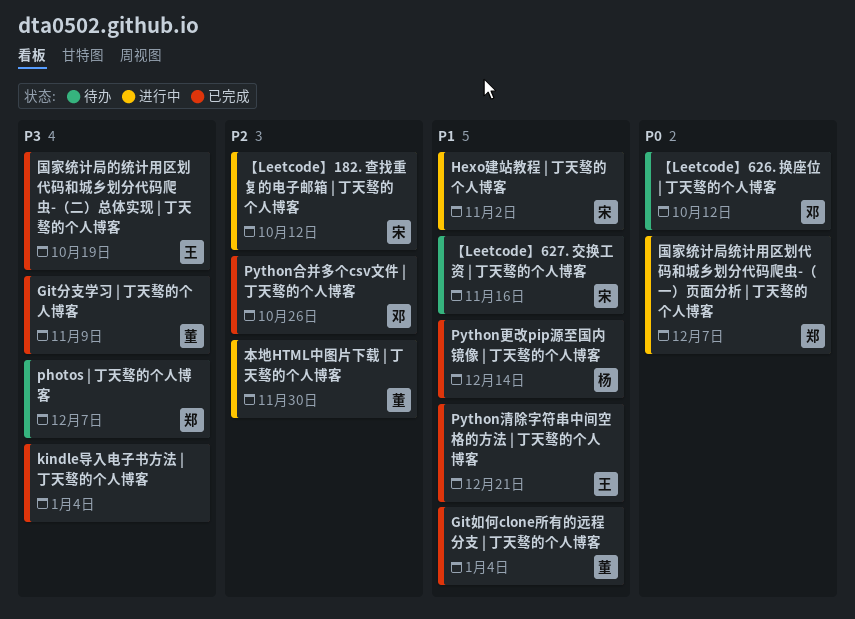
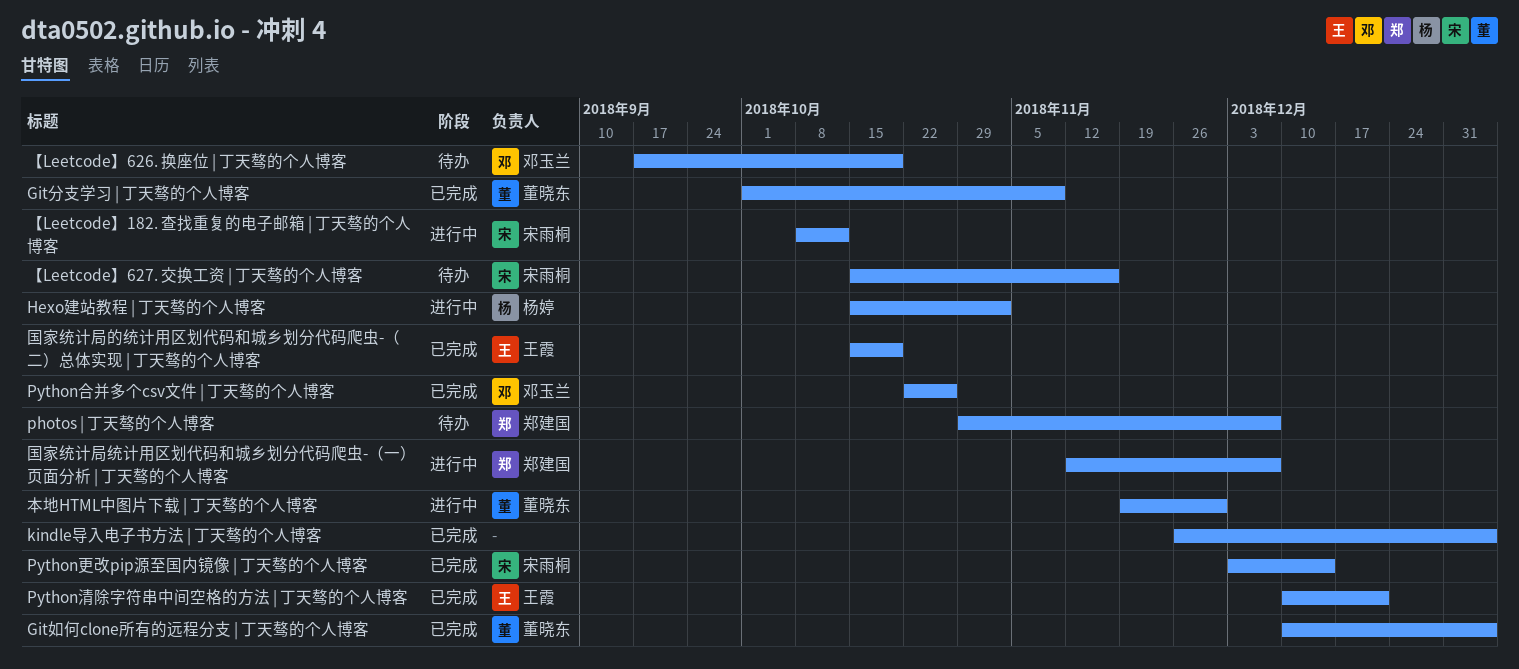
Hexo建站教程 | 丁天骜的个人博客, owner: 宋雨桐 -> 杨婷
Python更改pip源至国内镜像 | 丁天骜的个人博客, owner: 杨婷 -> 宋雨桐
【Leetcode】626. 换座位 | 丁天骜的个人博客, due: Oct 12 -> Oct 19

